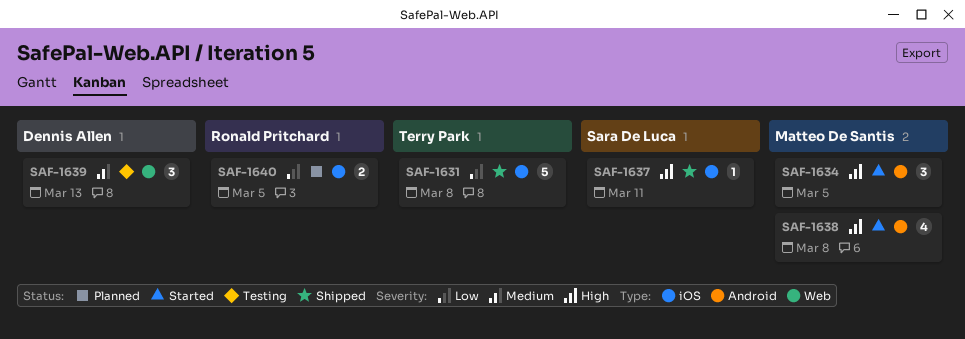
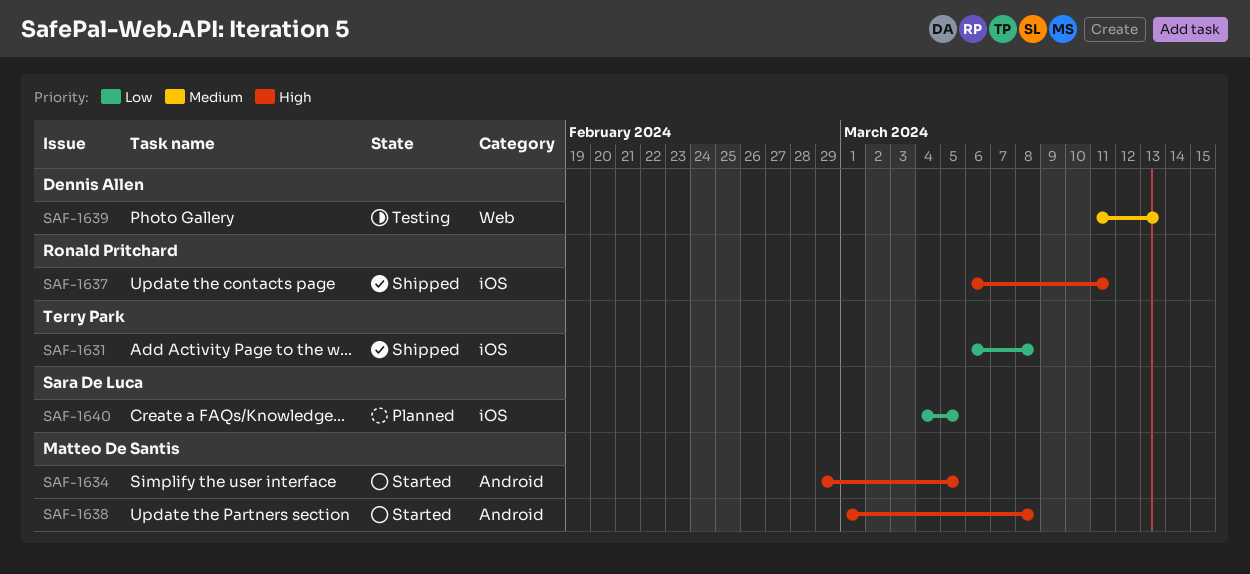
SAF-1637, owner: Sara De Luca -> Ronald Pritchard
SAF-1640, owner: Ronald Pritchard -> Sara De Luca

